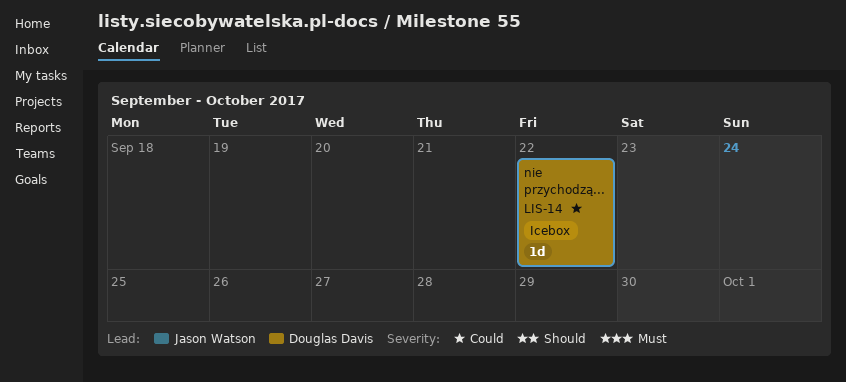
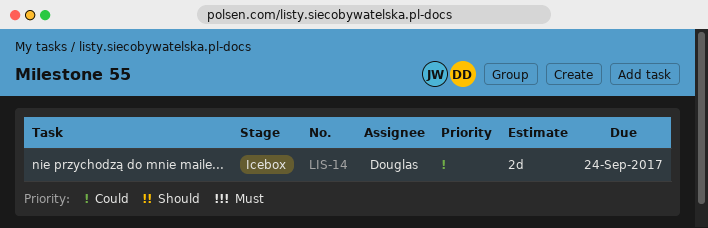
LIS-14, estimate: 1d -> 2d
LIS-14, due: Sep 22 -> Sep 24

